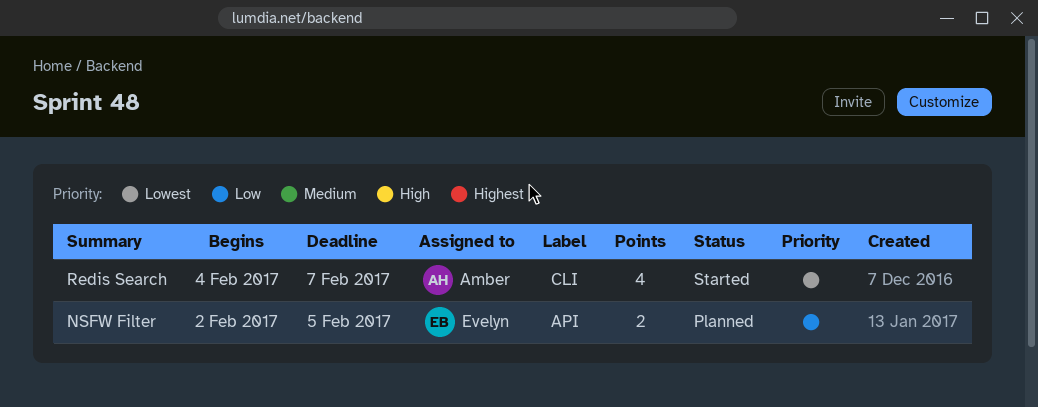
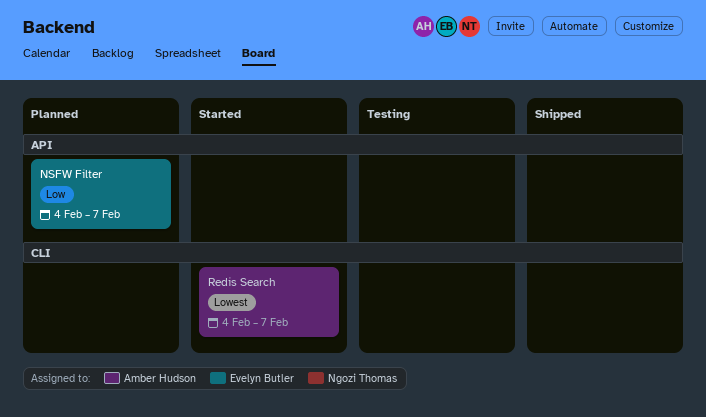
NSFW Filter, start: Feb 2 -> Feb 4
NSFW Filter, due: Feb 5 -> Feb 7

